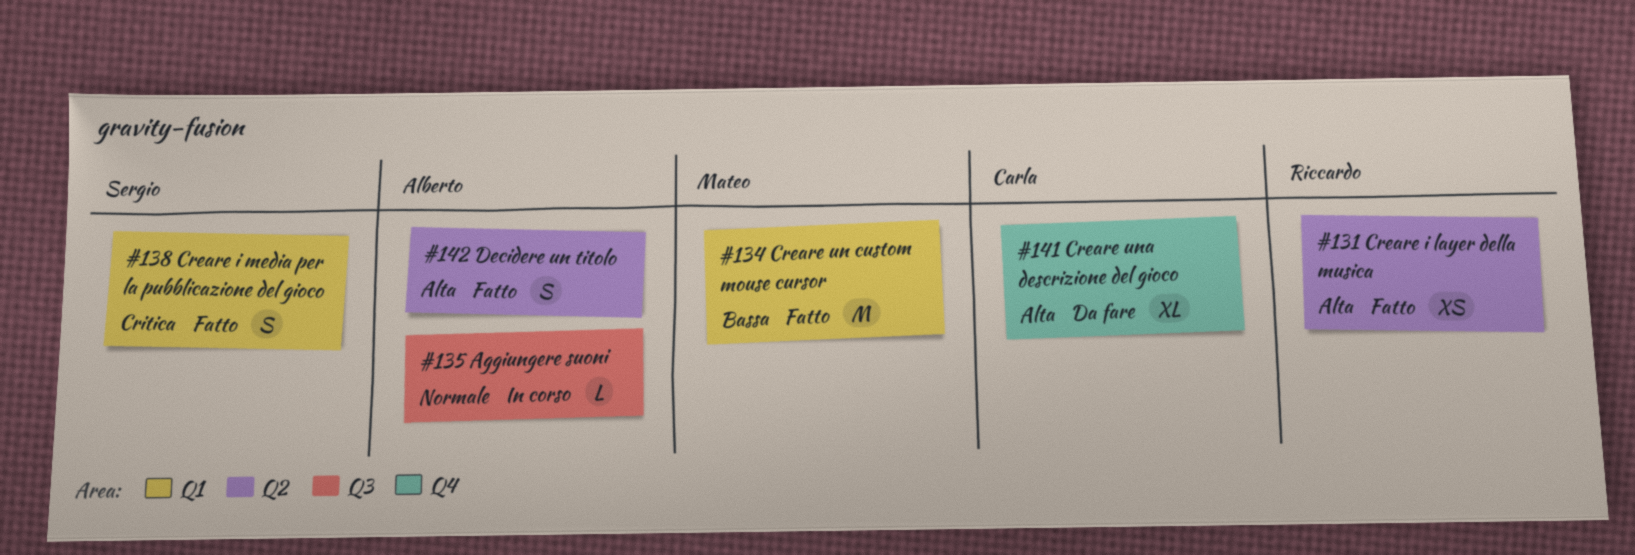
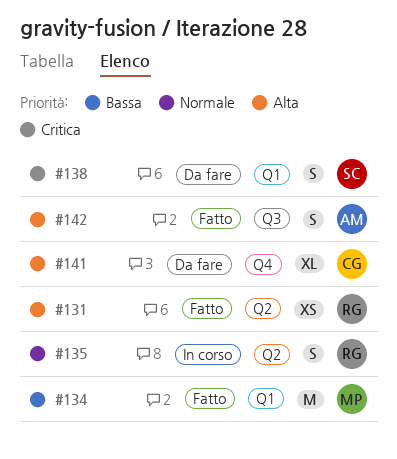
#135, owner: Alberto -> Riccardo
#135, label: Q3 -> Q2
#135, estimate: L -> S
#138, status: Fatto -> Da fare
#142, label: Q2 -> Q3

